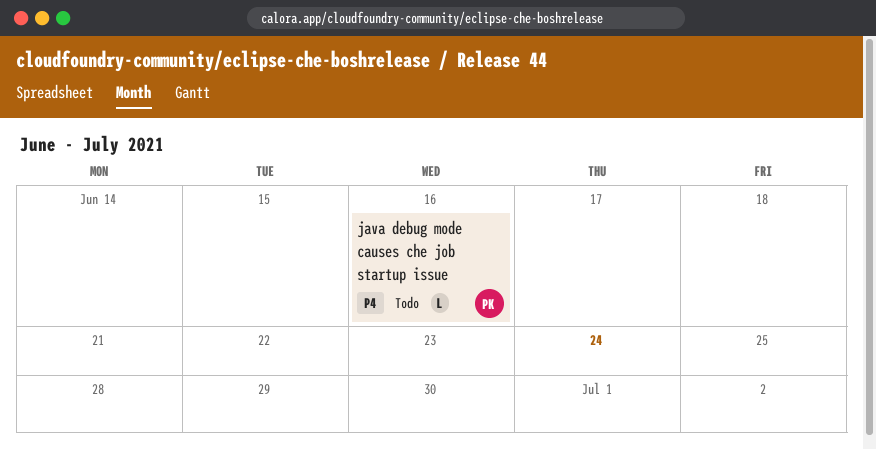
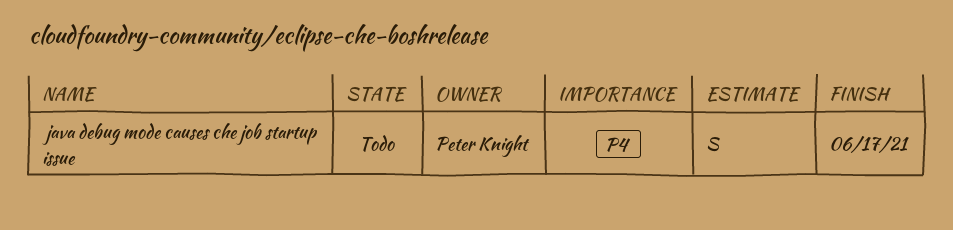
java debug mode causes che job startup issue, estimate: L -> S
java debug mode causes che job startup issue, due: Jun 16 -> Jun 17

